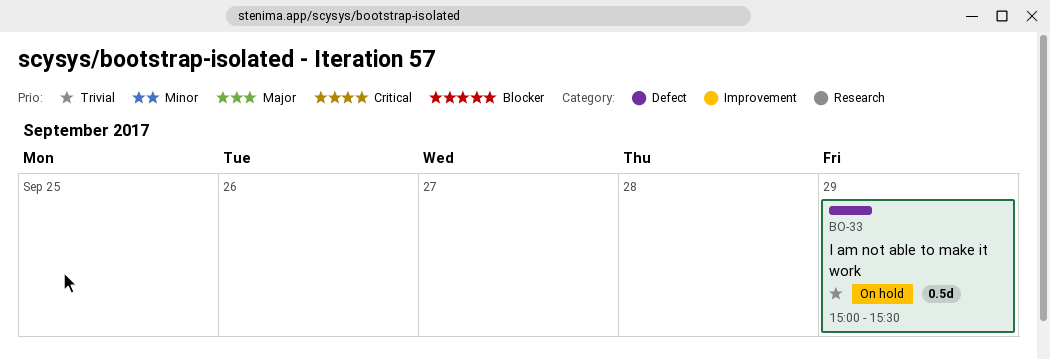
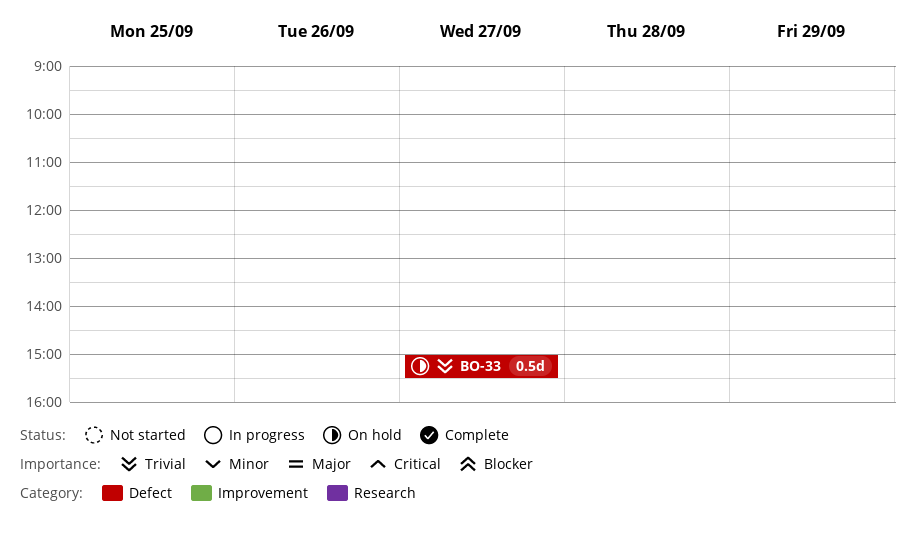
BO-33, day: Sep 29 -> Sep 27

